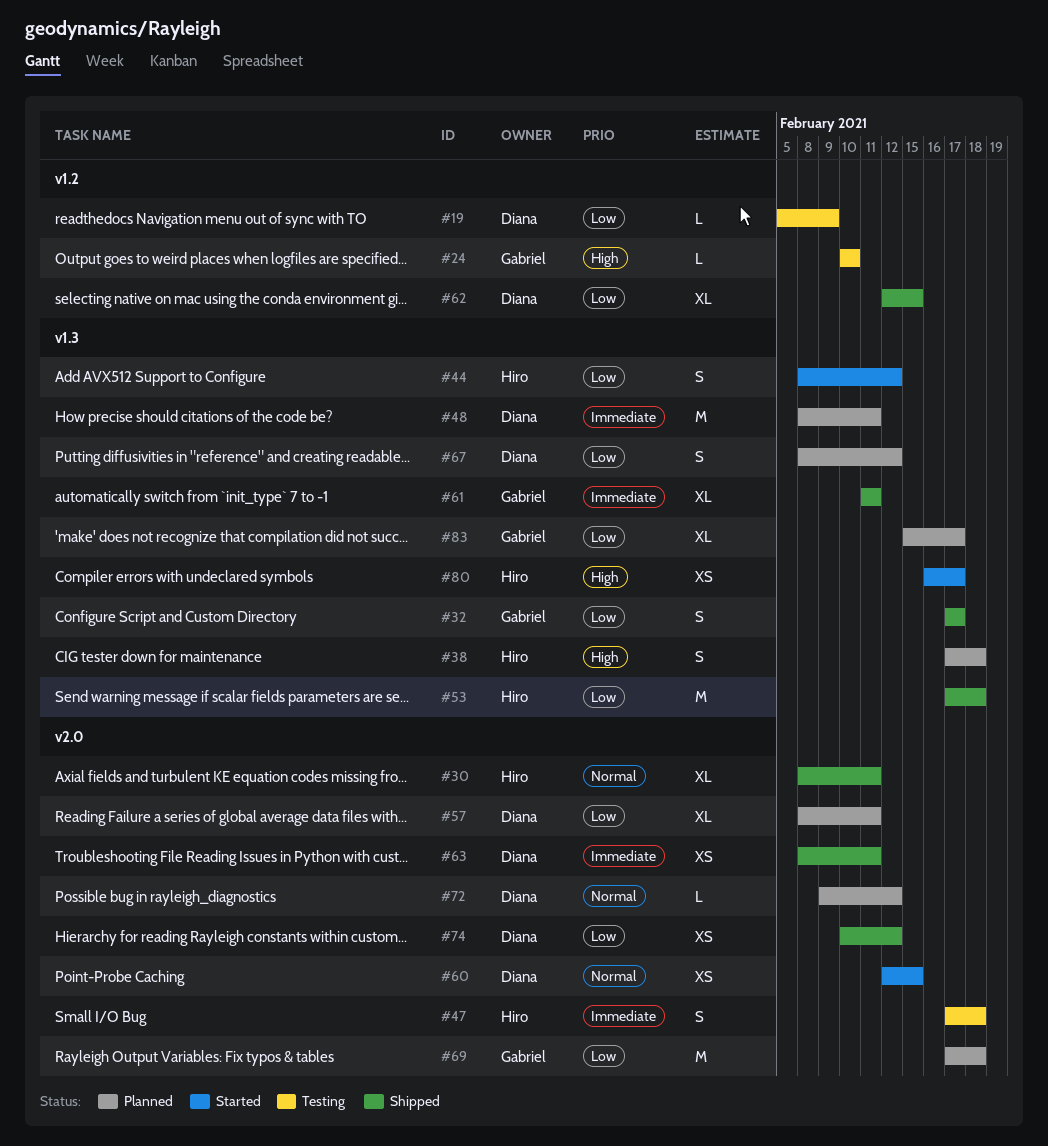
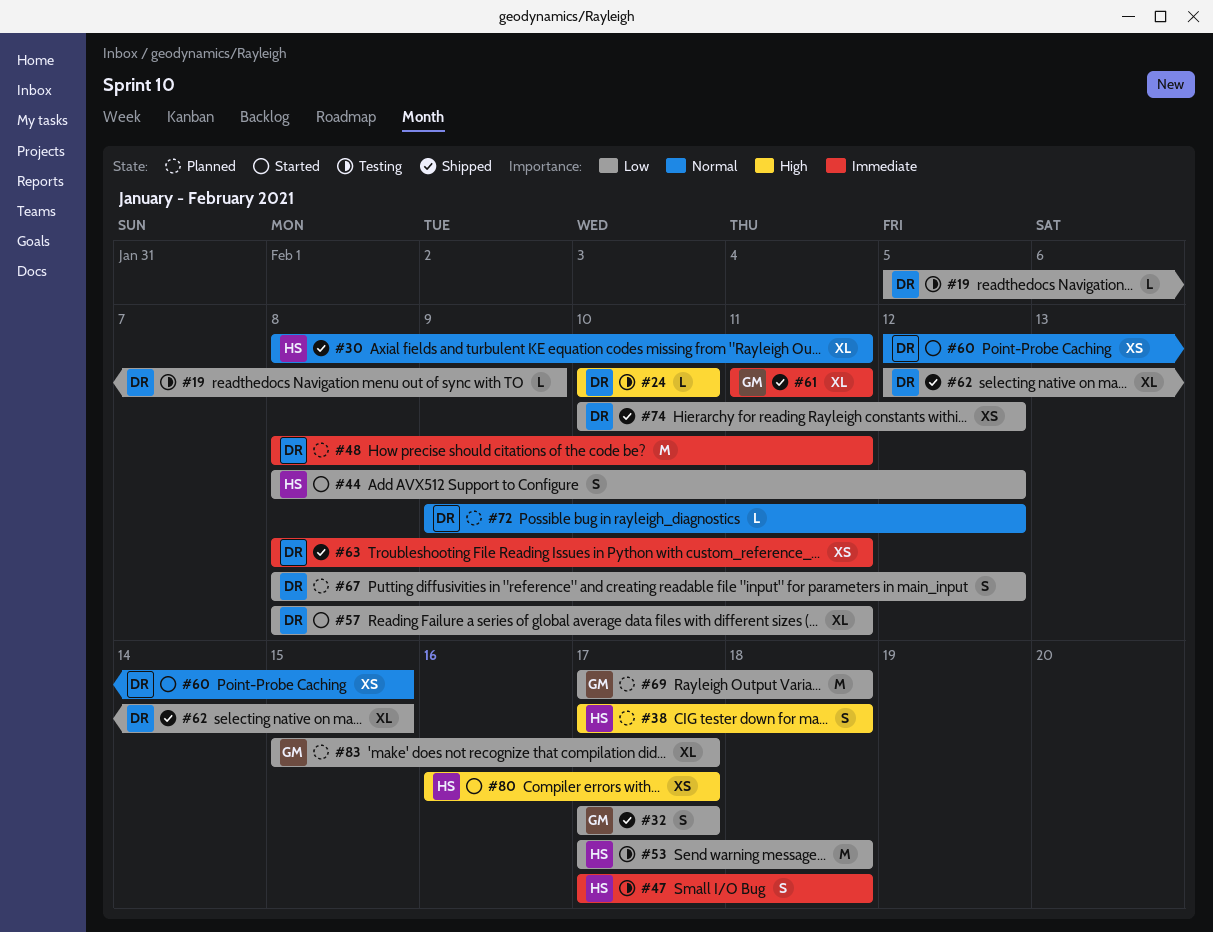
#24, owner: Gabriel -> Diana
#53, status: Shipped -> Testing
#57, status: Planned -> Started

